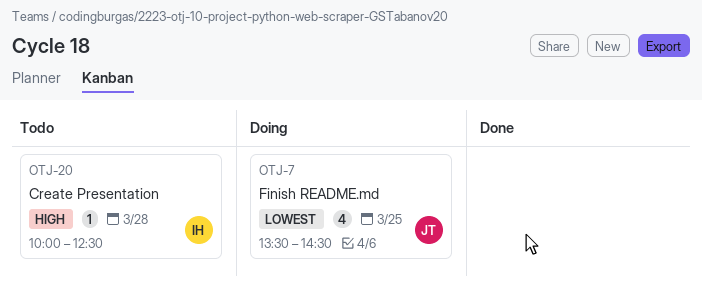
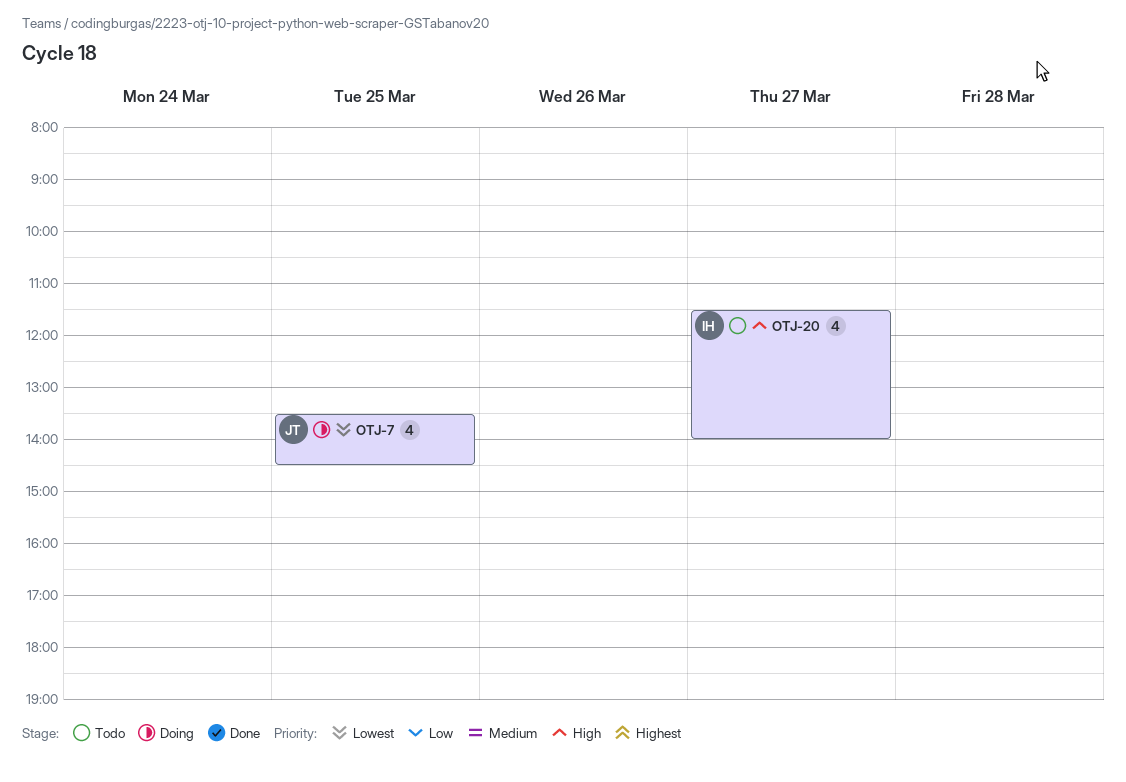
OTJ-20, estimate: 1 -> 4
OTJ-20, day: Mar 28 -> Mar 27
OTJ-20, begins: 10:00 -> 11:30
OTJ-20, ends: 12:30 -> 14:00

